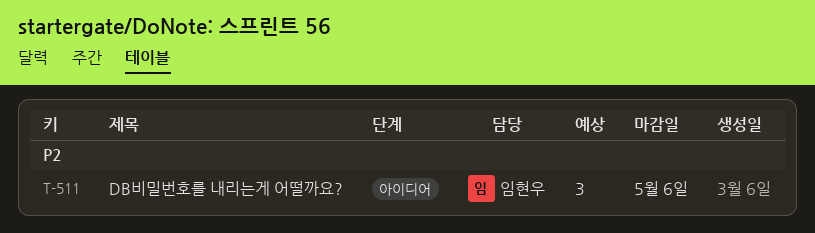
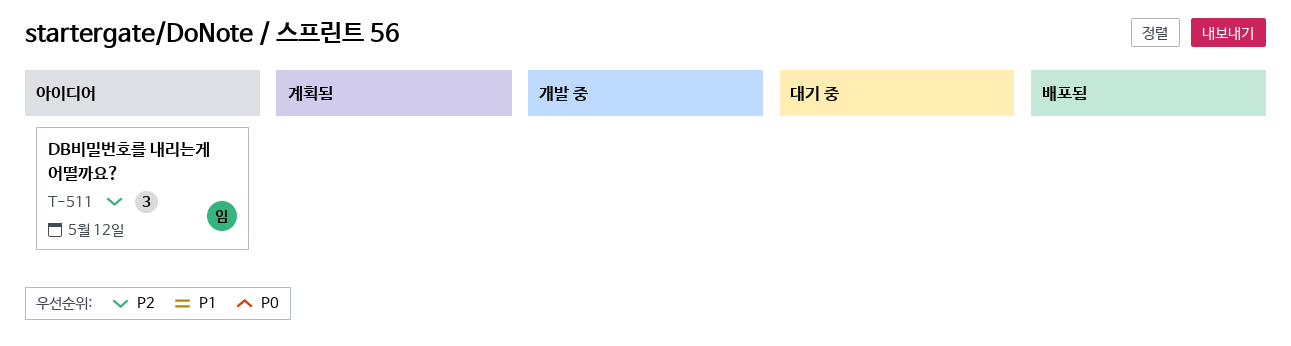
T-511, due: May 6 -> May 12

